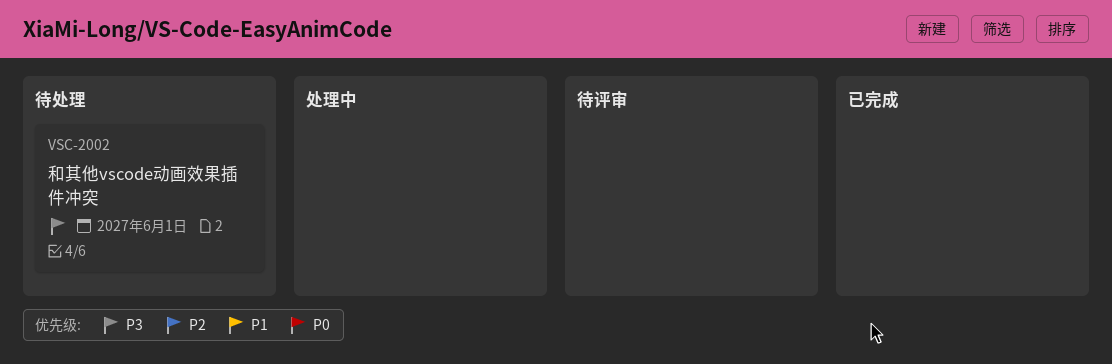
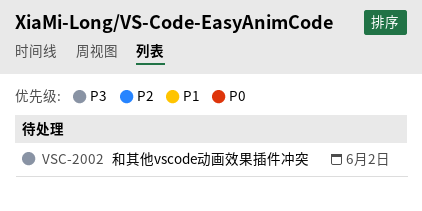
VSC-2002, due: Jun 1 -> Jun 2

